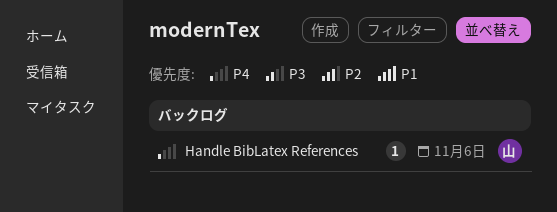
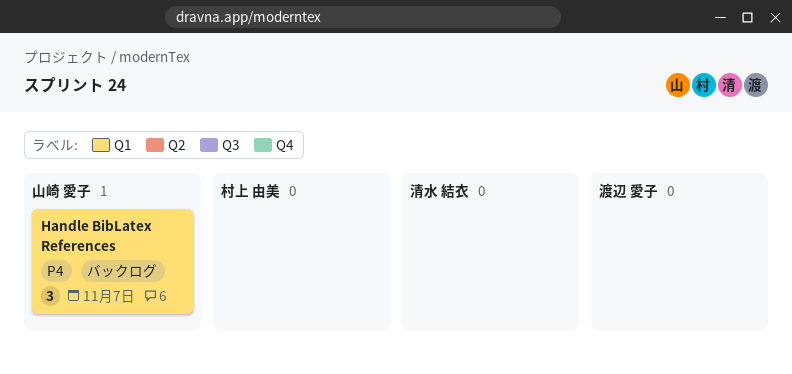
Handle BibLatex References, estimate: 1 -> 3
Handle BibLatex References, due: Nov 6 -> Nov 7

